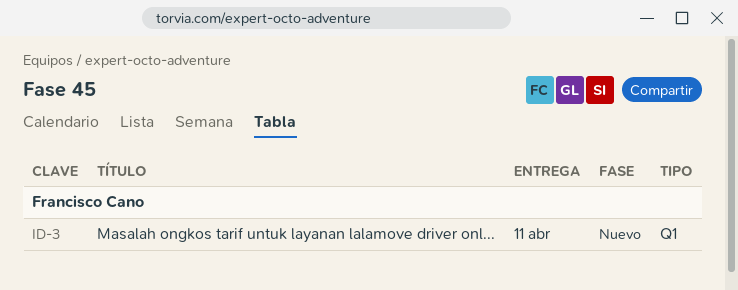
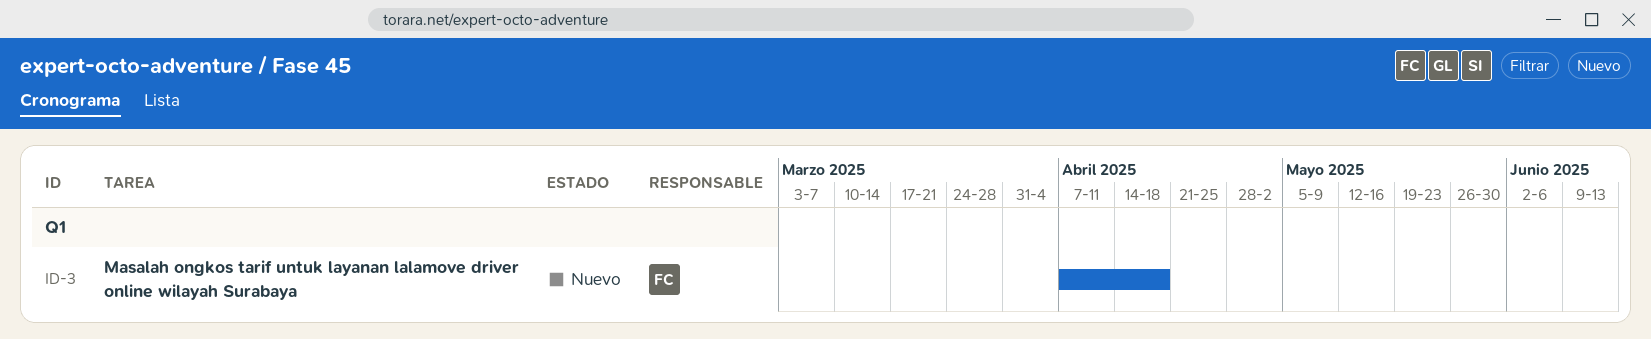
ID-3, due: Apr 11 -> Apr 18

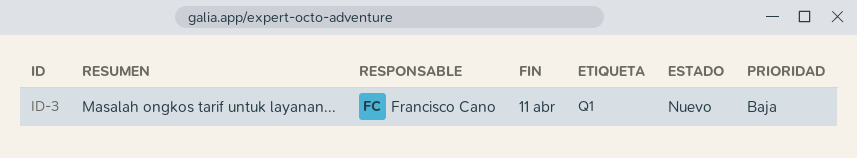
ID-3, due: Apr 18 -> Apr 11

